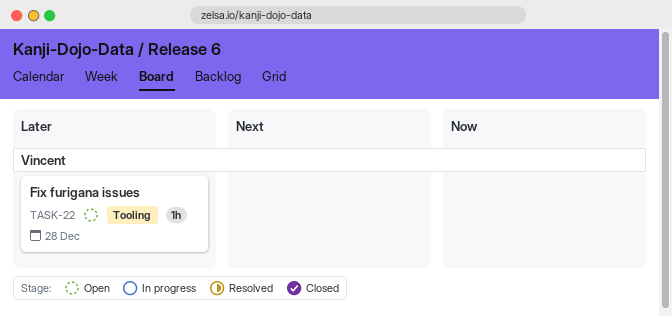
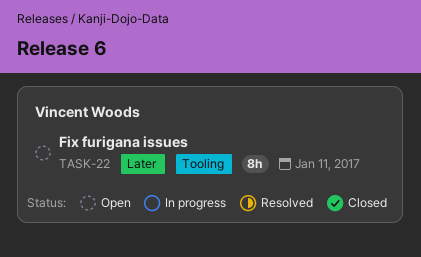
TASK-22, estimate: 1h -> 8h
TASK-22, due: Dec 28 -> Jan 11

